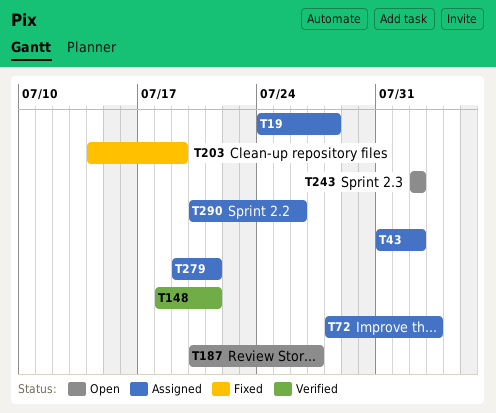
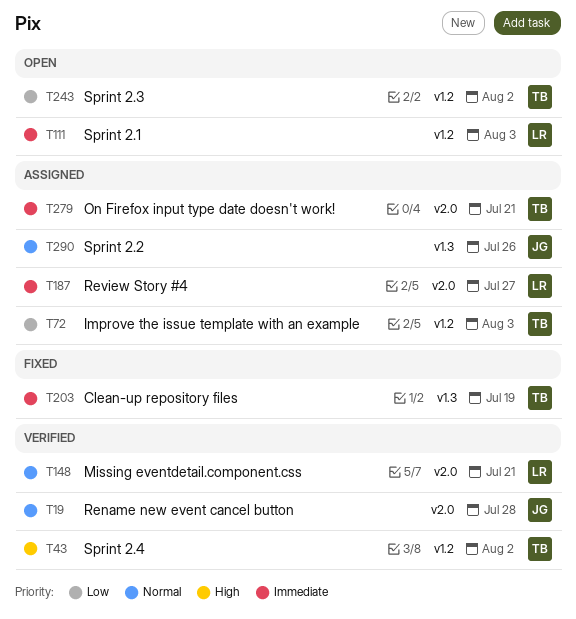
T19, status: Assigned -> Verified
T43, status: Assigned -> Verified
T111: none -> present
T187, status: Open -> Assigned

